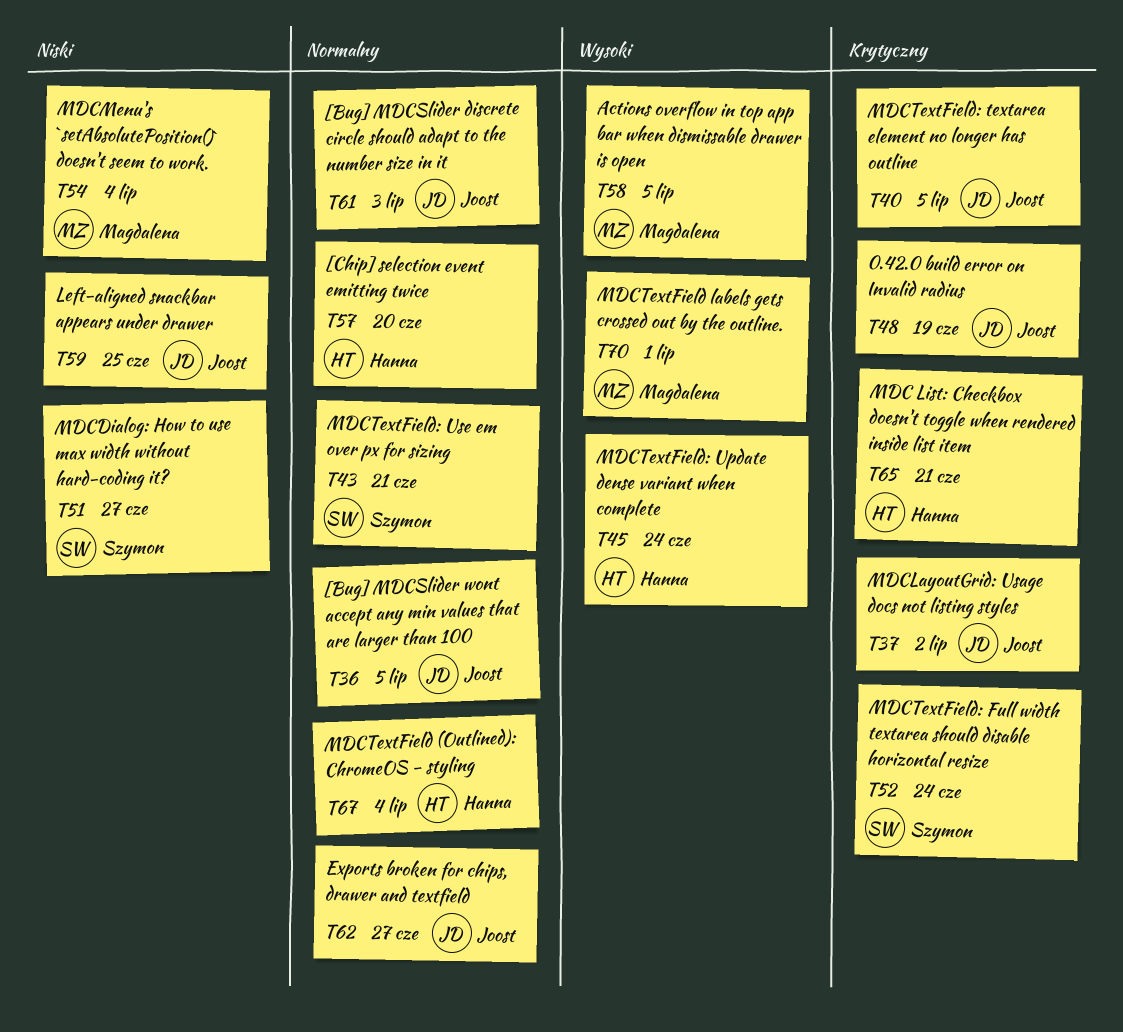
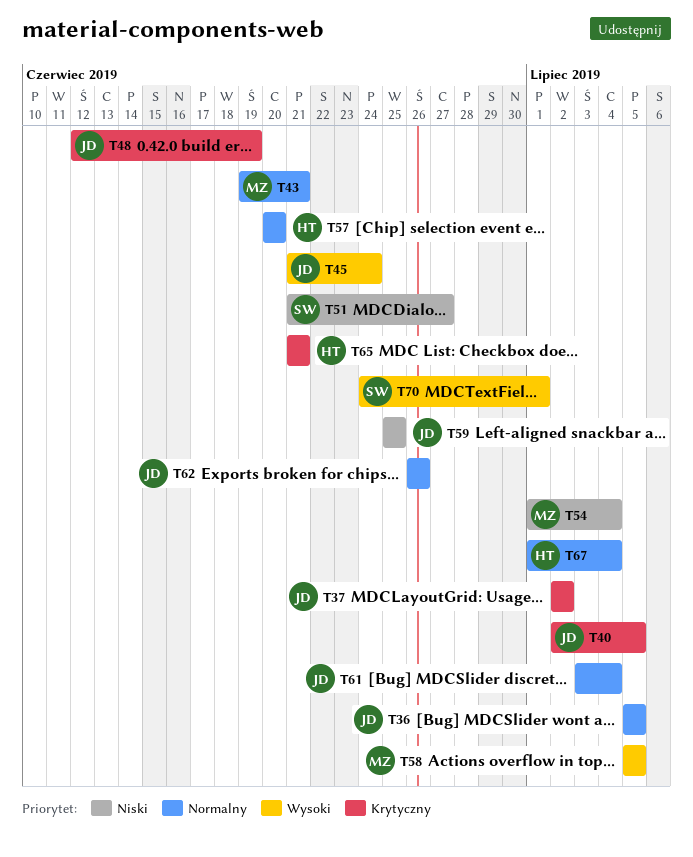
T43, owner: Szymon -> Magdalena
T45, owner: Hanna -> Joost
T52: present -> none
T61, due: Jul 3 -> Jul 4
T62, due: Jun 27 -> Jun 26
T70, owner: Magdalena -> Szymon

